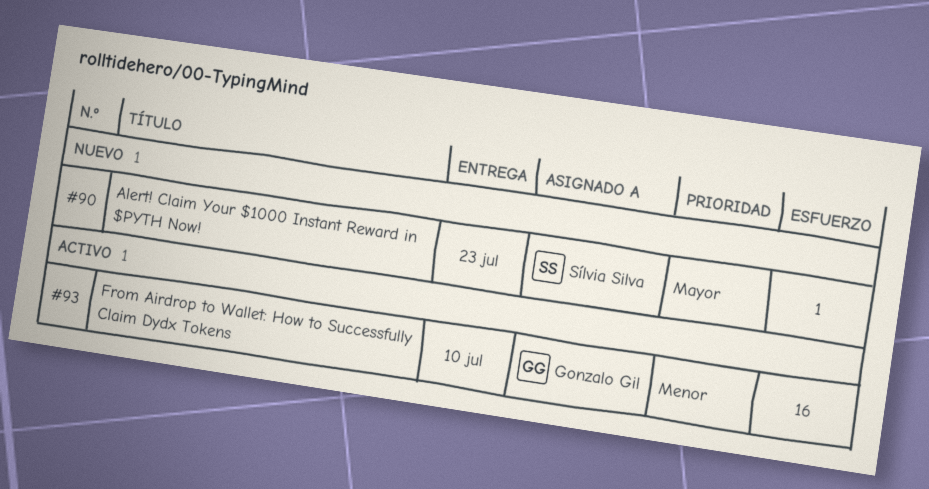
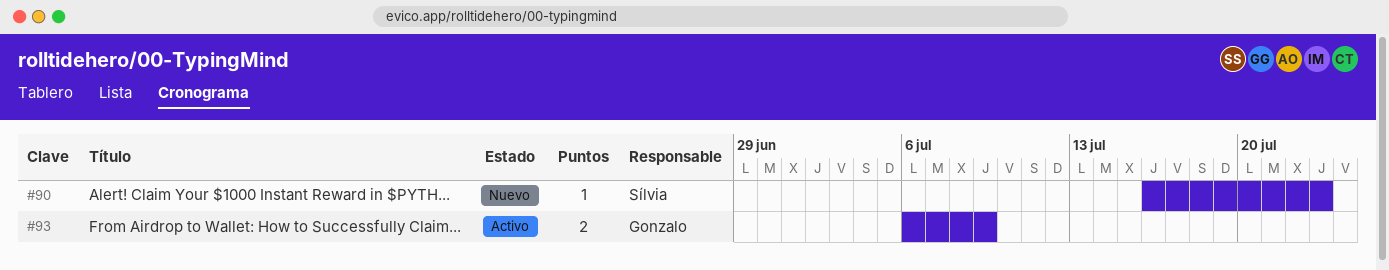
#93, estimate: 16 -> 2
#93, due: Jul 10 -> Jul 9

